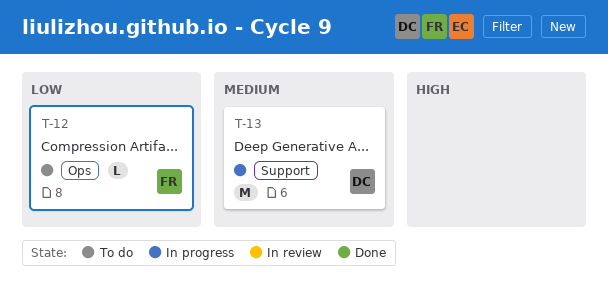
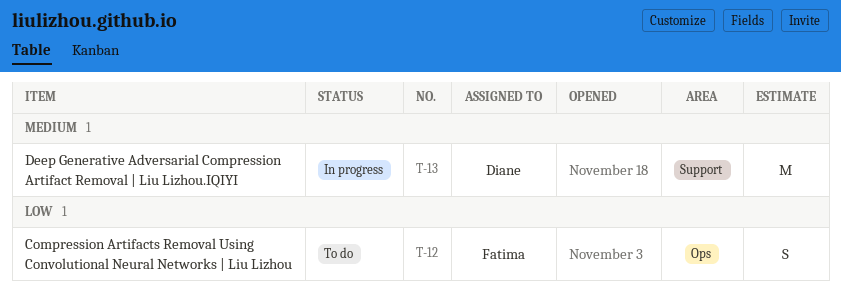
T-12, estimate: L -> S

